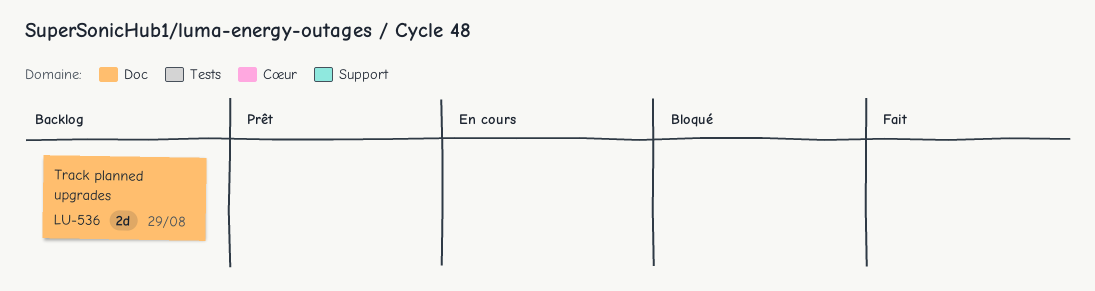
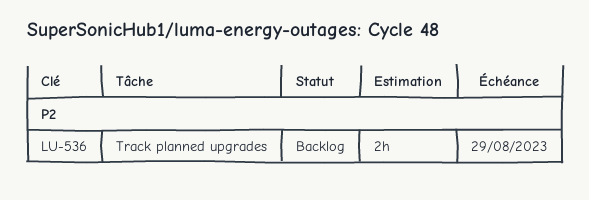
LU-536, estimate: 2d -> 2h

